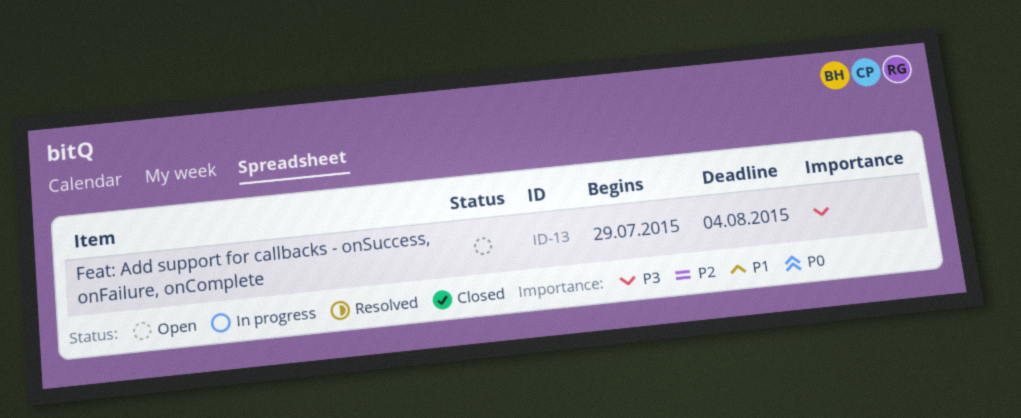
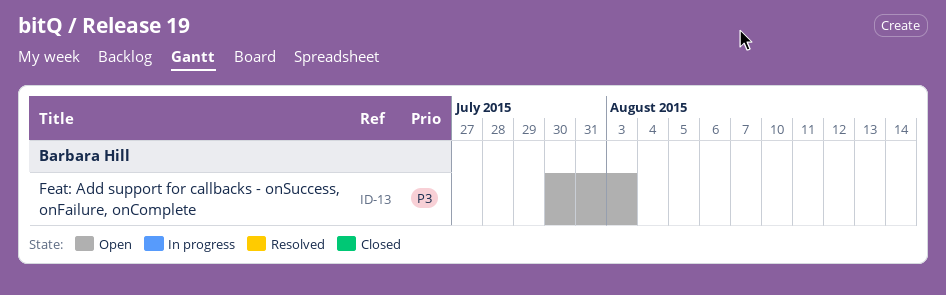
ID-13, start: Jul 29 -> Jul 30
ID-13, due: Aug 4 -> Aug 3

